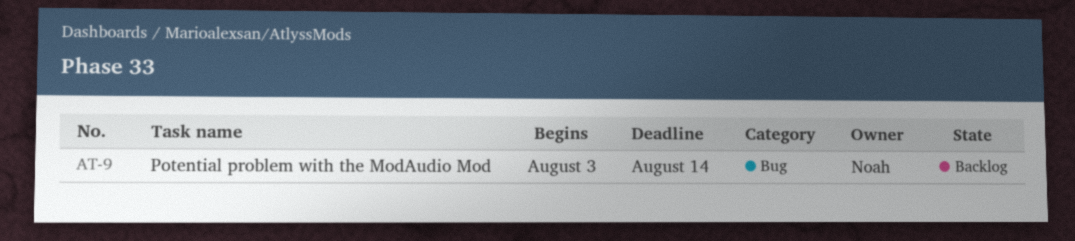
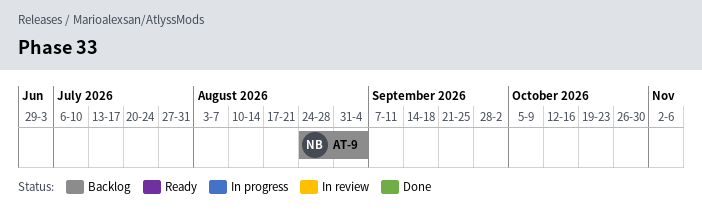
AT-9, start: Aug 3 -> Aug 24
AT-9, due: Aug 14 -> Sep 4

